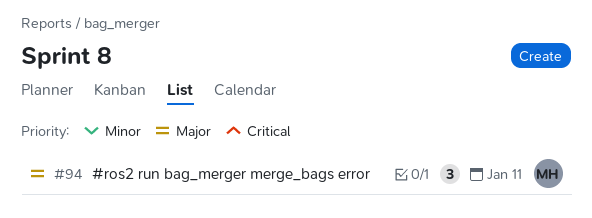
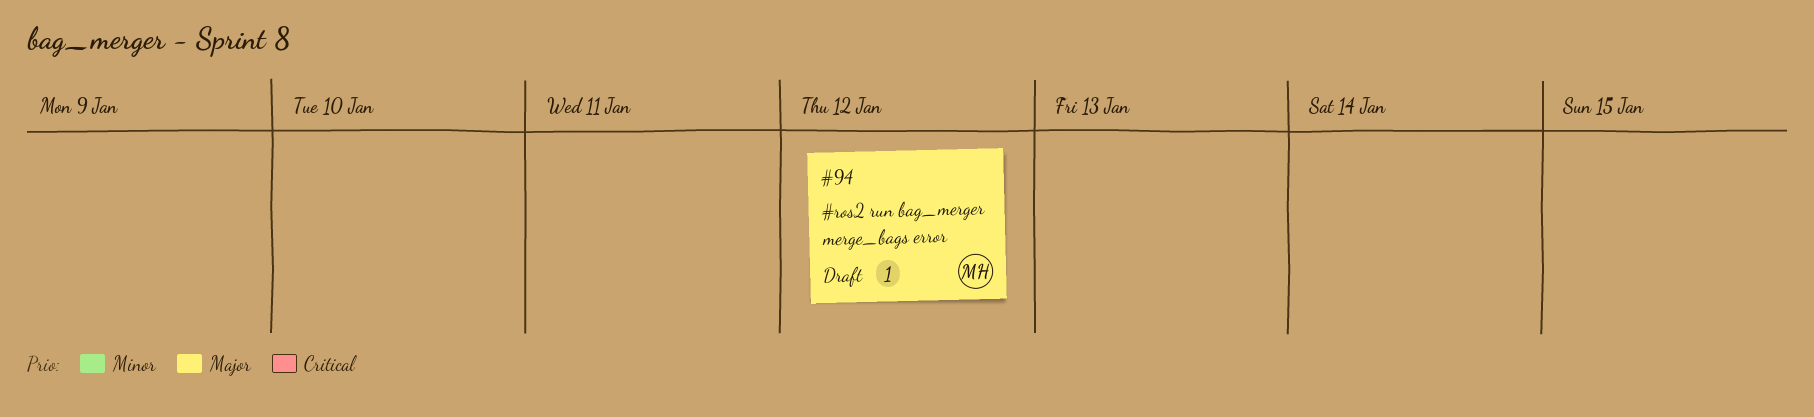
#94, estimate: 3 -> 1
#94, due: Jan 11 -> Jan 12

